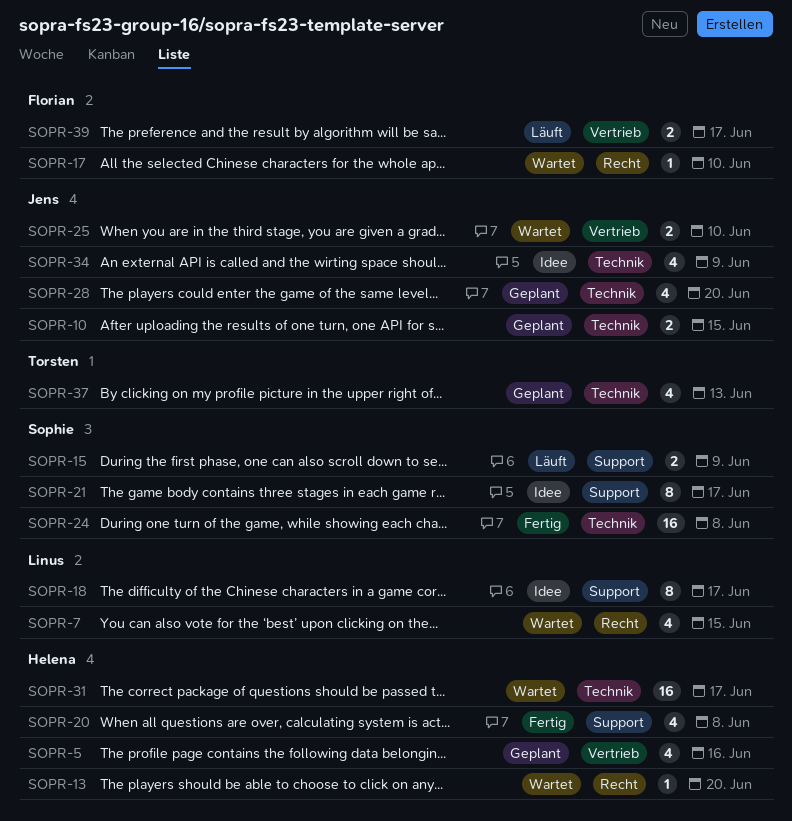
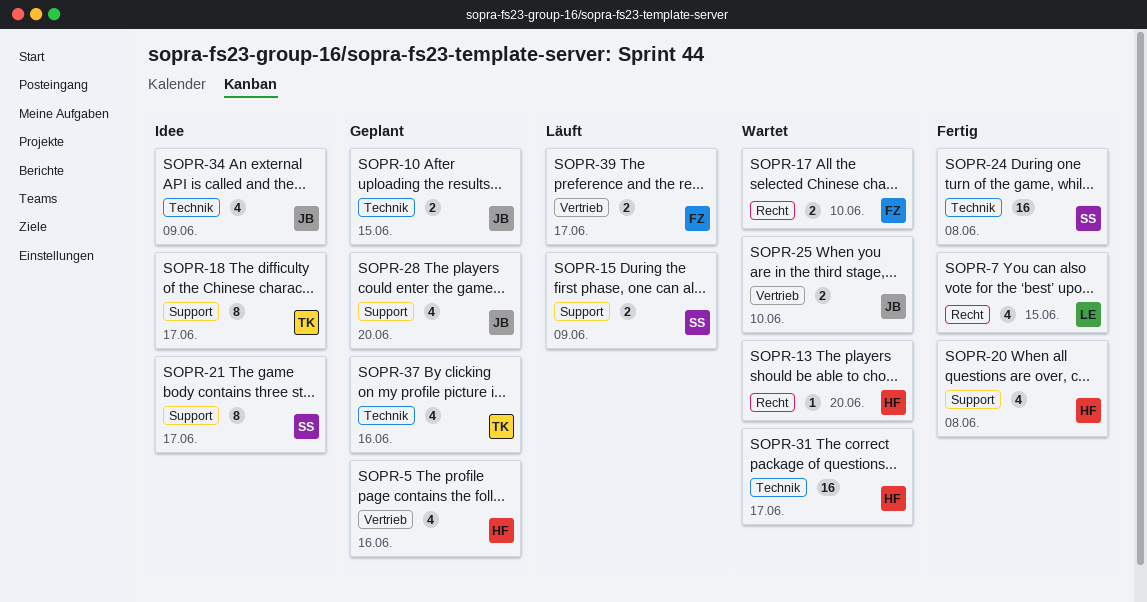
SOPR-7, status: Wartet -> Fertig
SOPR-17, estimate: 1 -> 2
SOPR-18, owner: Linus -> Torsten
SOPR-28, label: Technik -> Support
SOPR-37, due: Jun 13 -> Jun 16

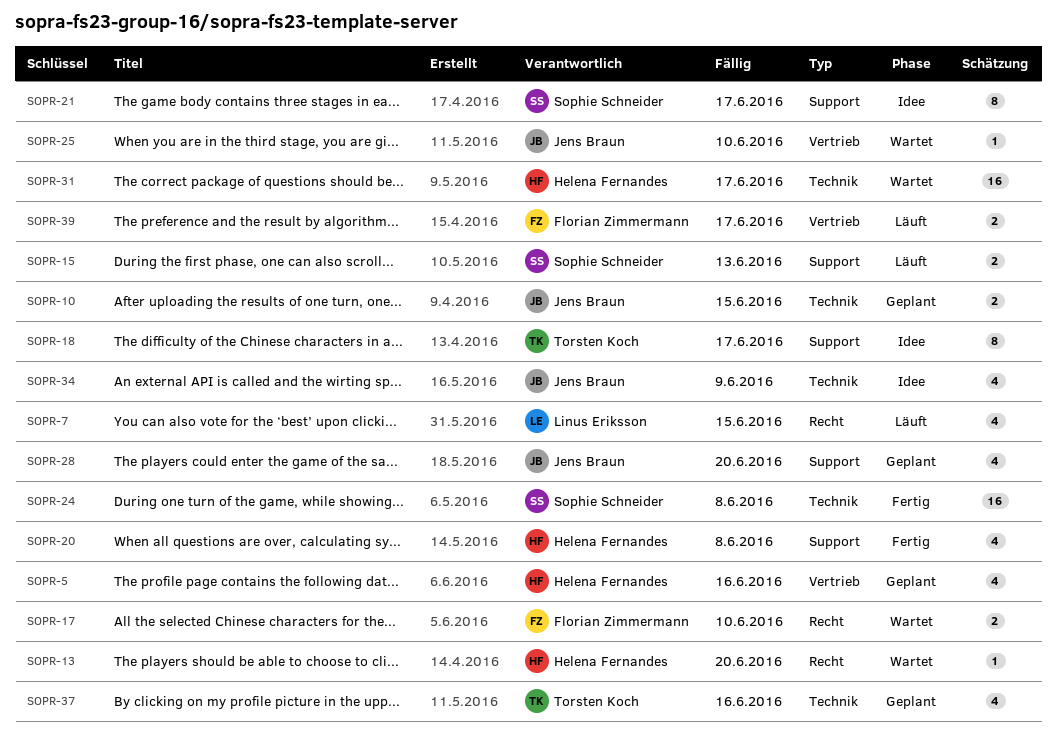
SOPR-7, status: Fertig -> Läuft
SOPR-15, due: Jun 9 -> Jun 13
SOPR-25, estimate: 2 -> 1

